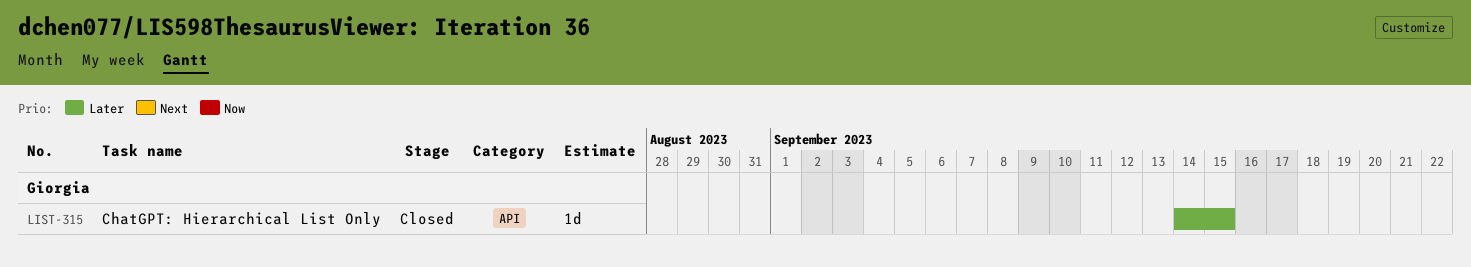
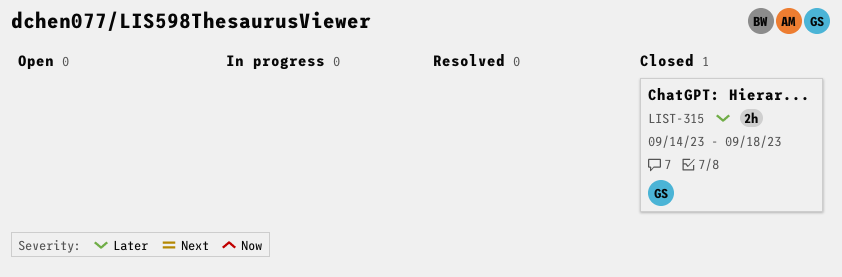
LIST-315, estimate: 1d -> 2h
LIST-315, due: Sep 15 -> Sep 18

